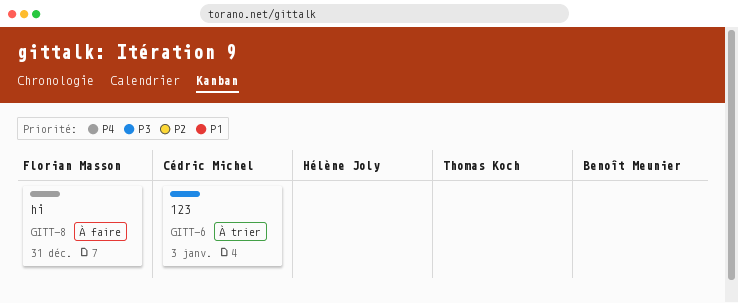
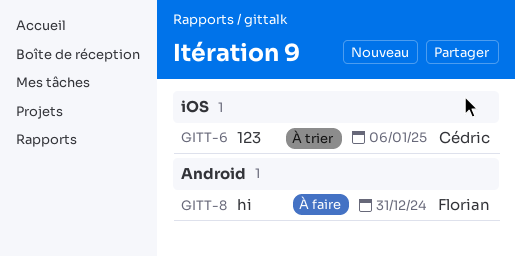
GITT-6, due: Jan 3 -> Jan 6

